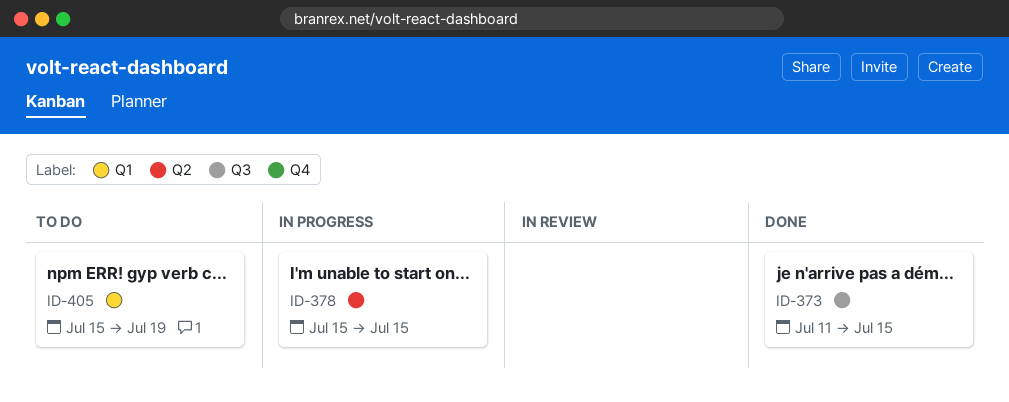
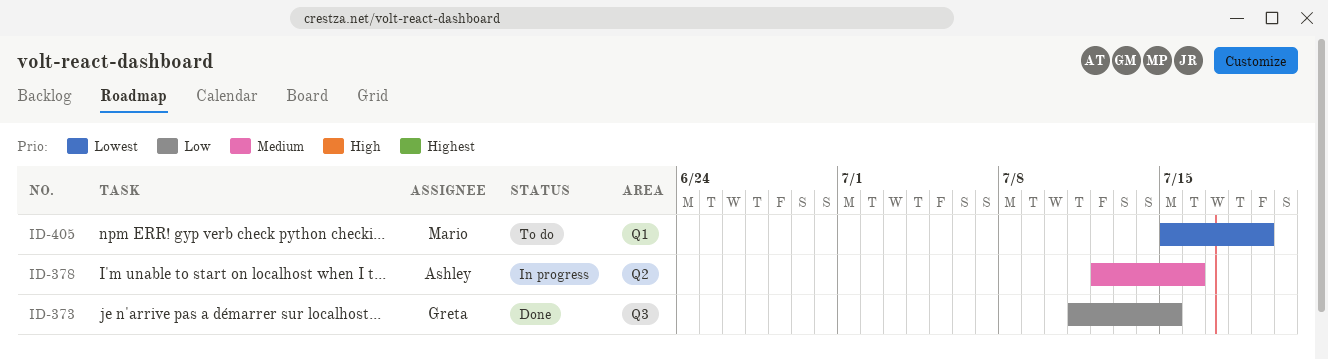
ID-378, start: Jul 15 -> Jul 12
ID-378, due: Jul 15 -> Jul 16

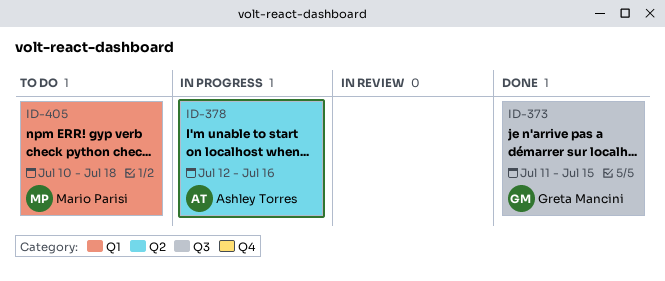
ID-405, start: Jul 15 -> Jul 10
ID-405, due: Jul 19 -> Jul 18

